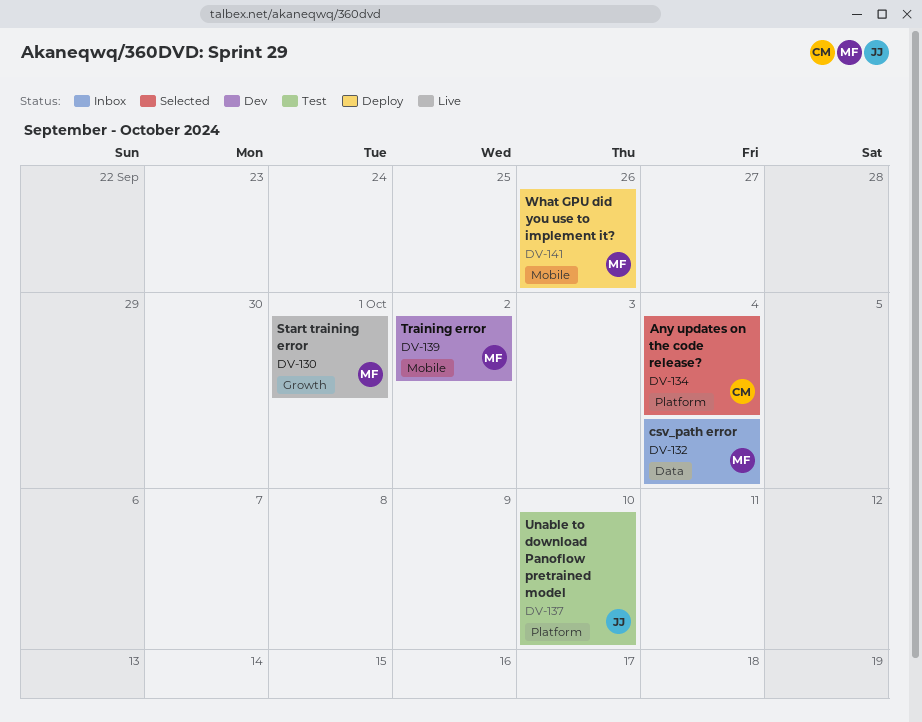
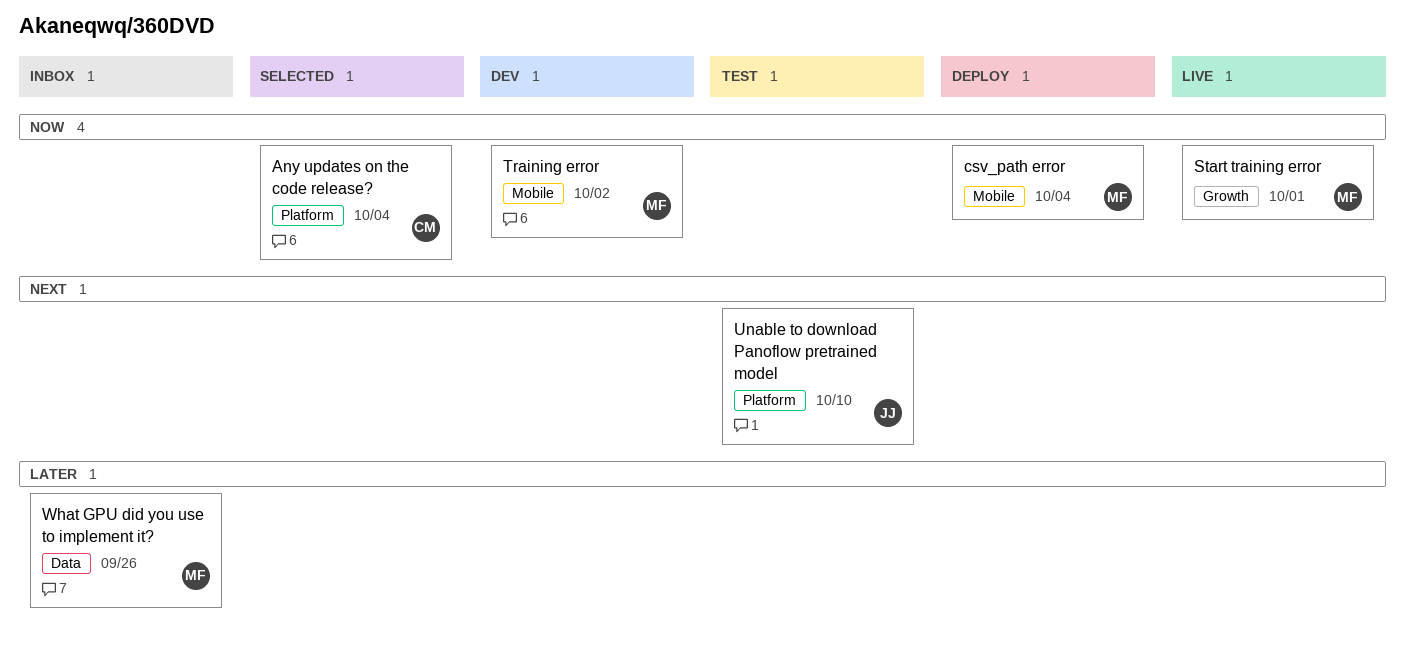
csv_path error, status: Inbox -> Deploy
csv_path error, label: Data -> Mobile
What GPU did you use to implement it?, status: Deploy -> Inbox
What GPU did you use to implement it?, label: Mobile -> Data

